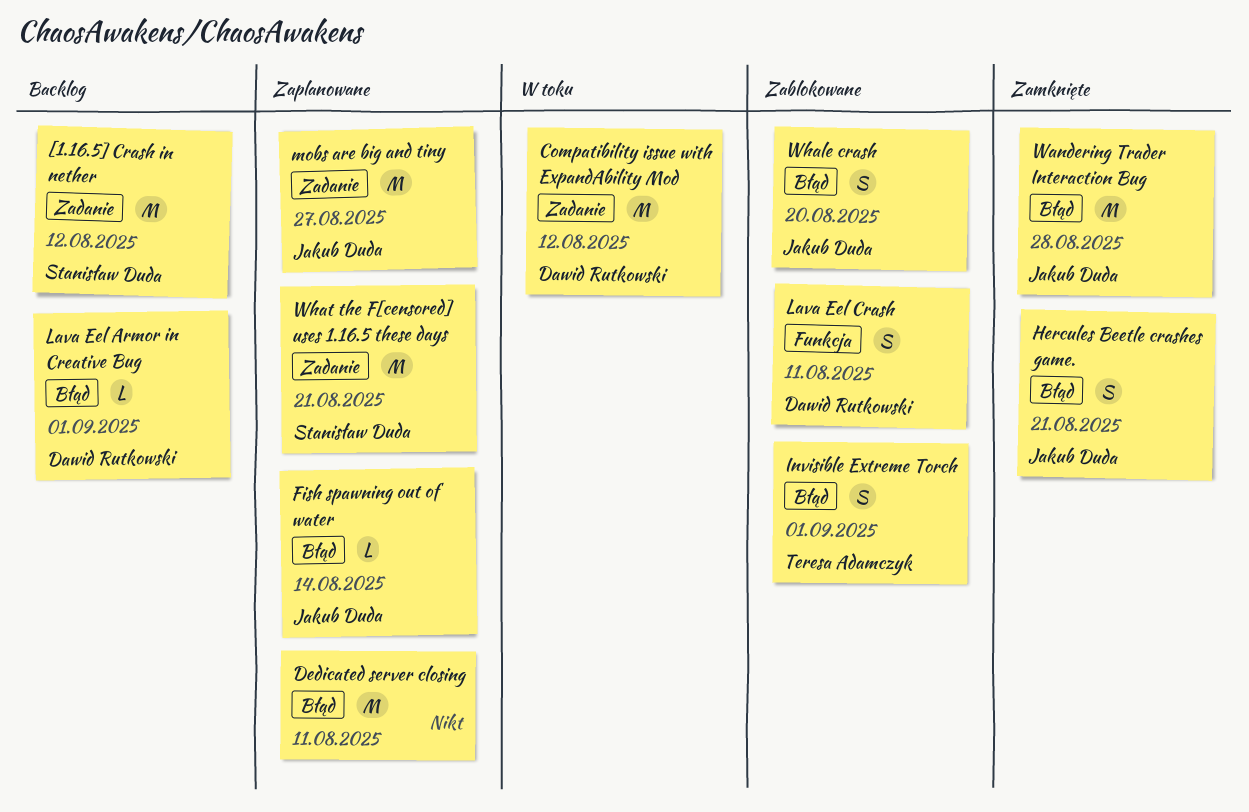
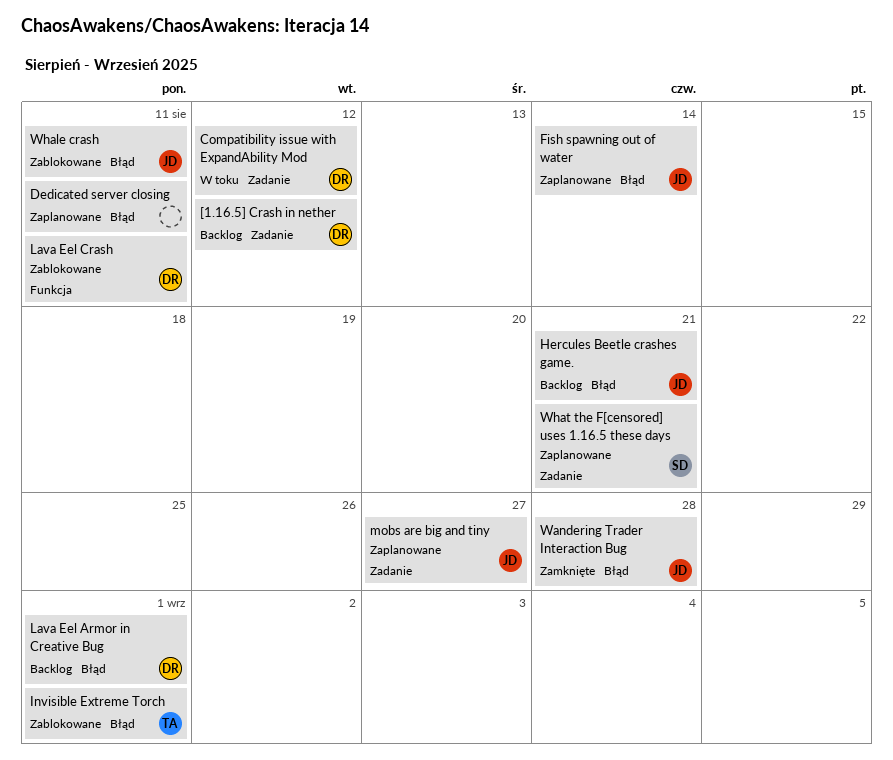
[1.16.5] Crash in nether, owner: Stanisław Duda -> Dawid Rutkowski
Hercules Beetle crashes game., status: Zamknięte -> Backlog
Whale crash, due: Aug 20 -> Aug 11

